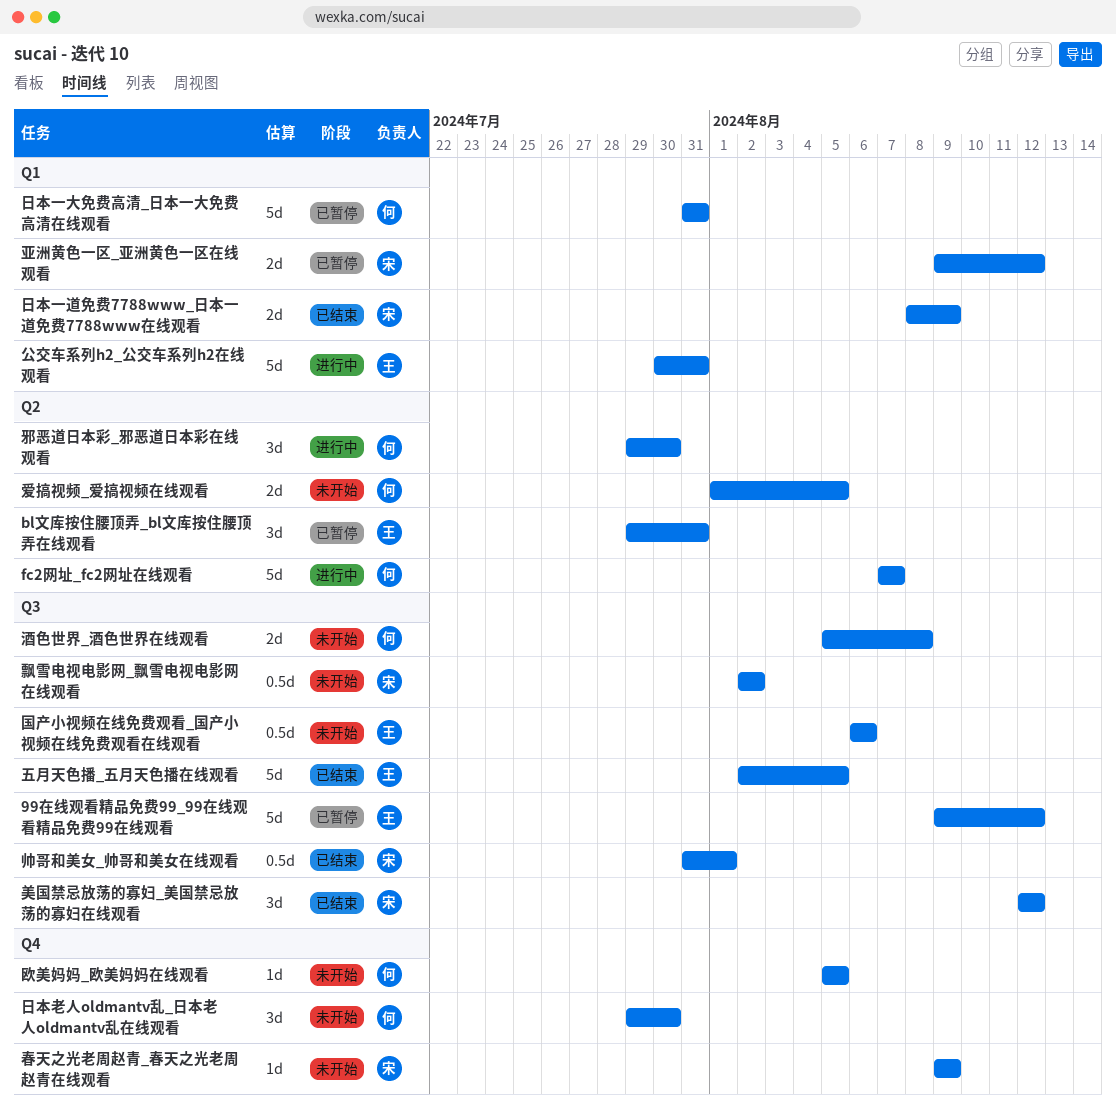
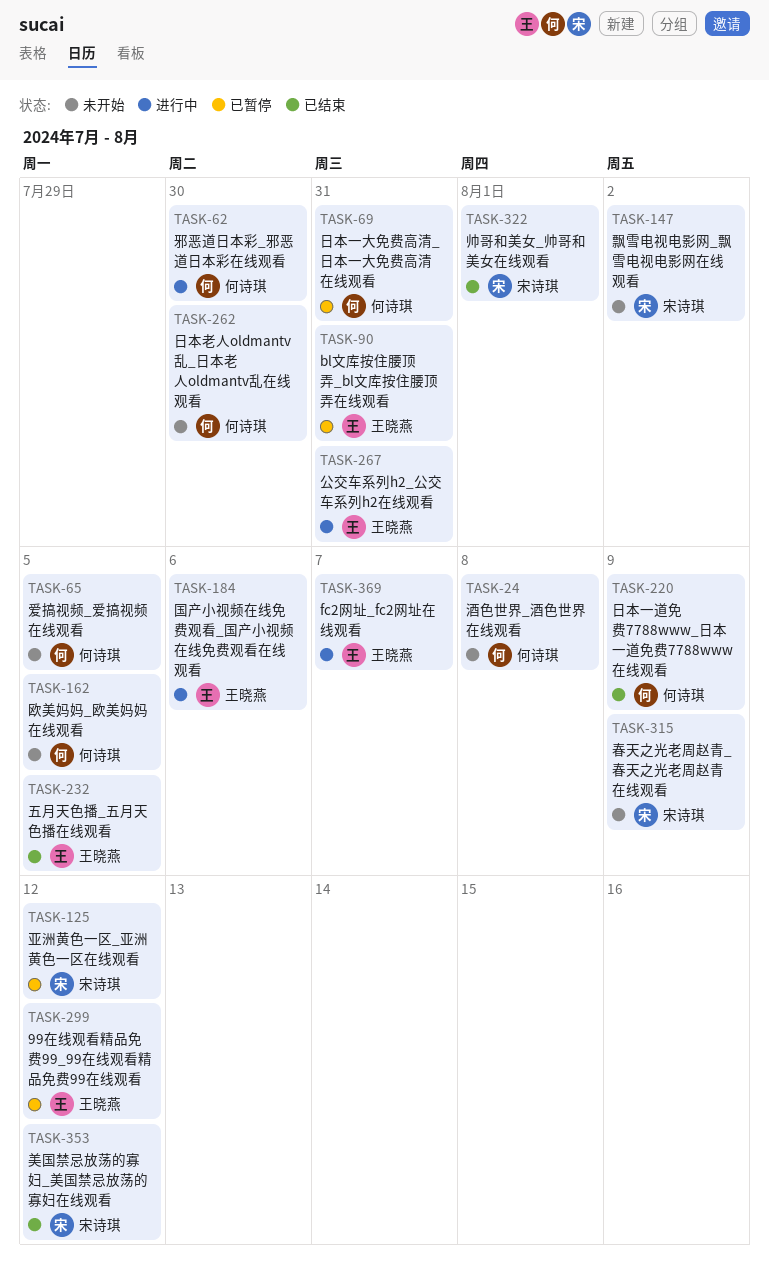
fc2网址_fc2网址在线观看, owner: 何诗琪 -> 王晓燕
国产小视频在线免费观看_国产小视频在线免费观看在线观看, status: 未开始 -> 进行中
日本一道免费7788www_日本一道免费7788www在线观看, owner: 宋诗琪 -> 何诗琪

